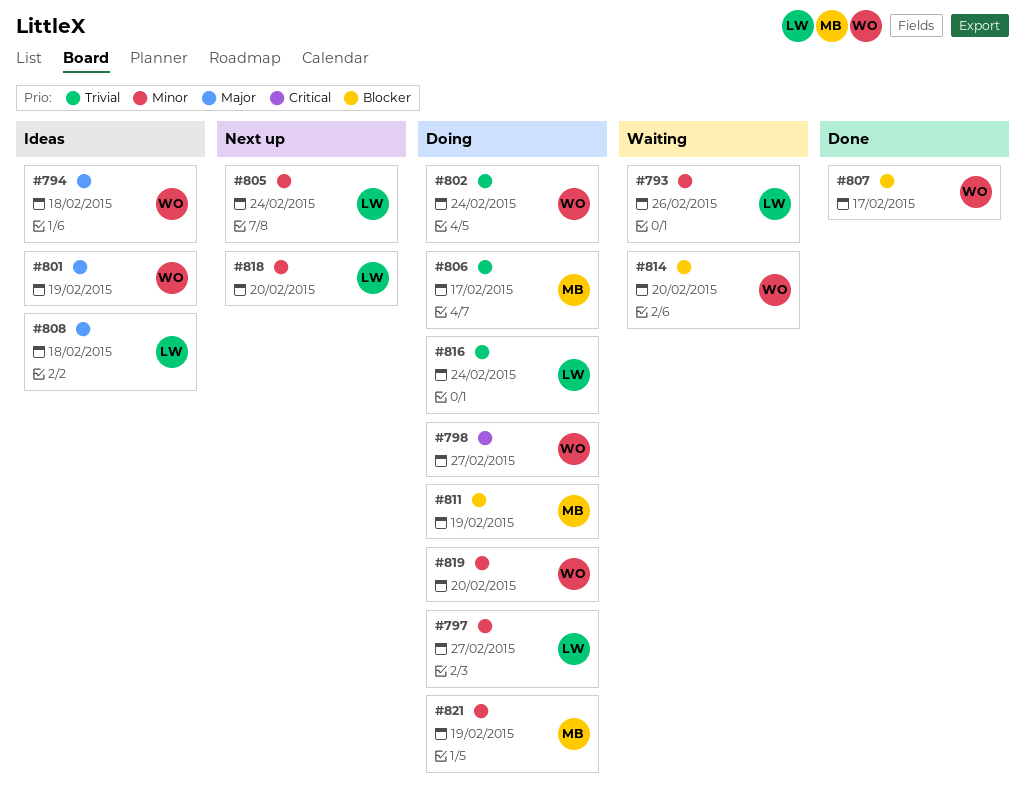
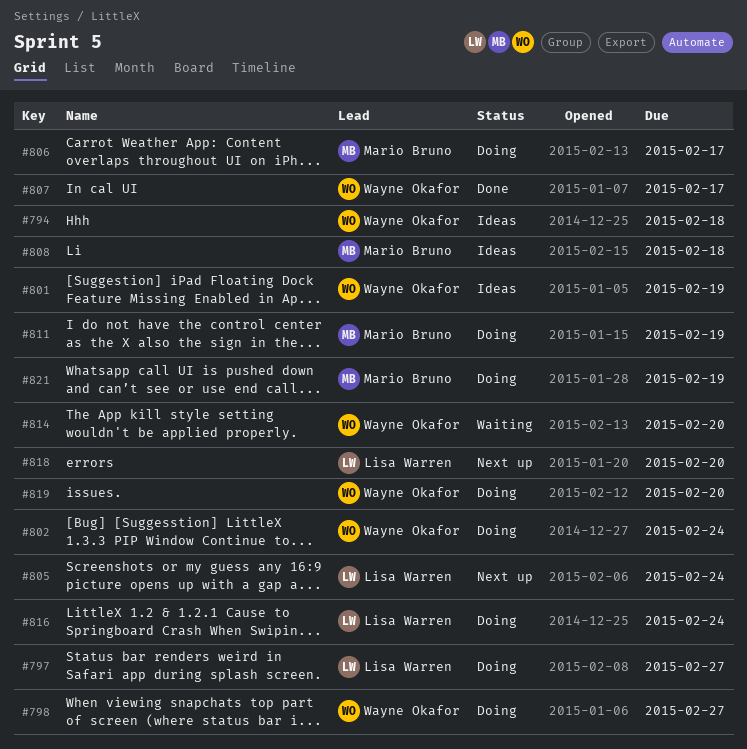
#793: present -> none
#808, owner: Lisa Warren -> Mario Bruno

